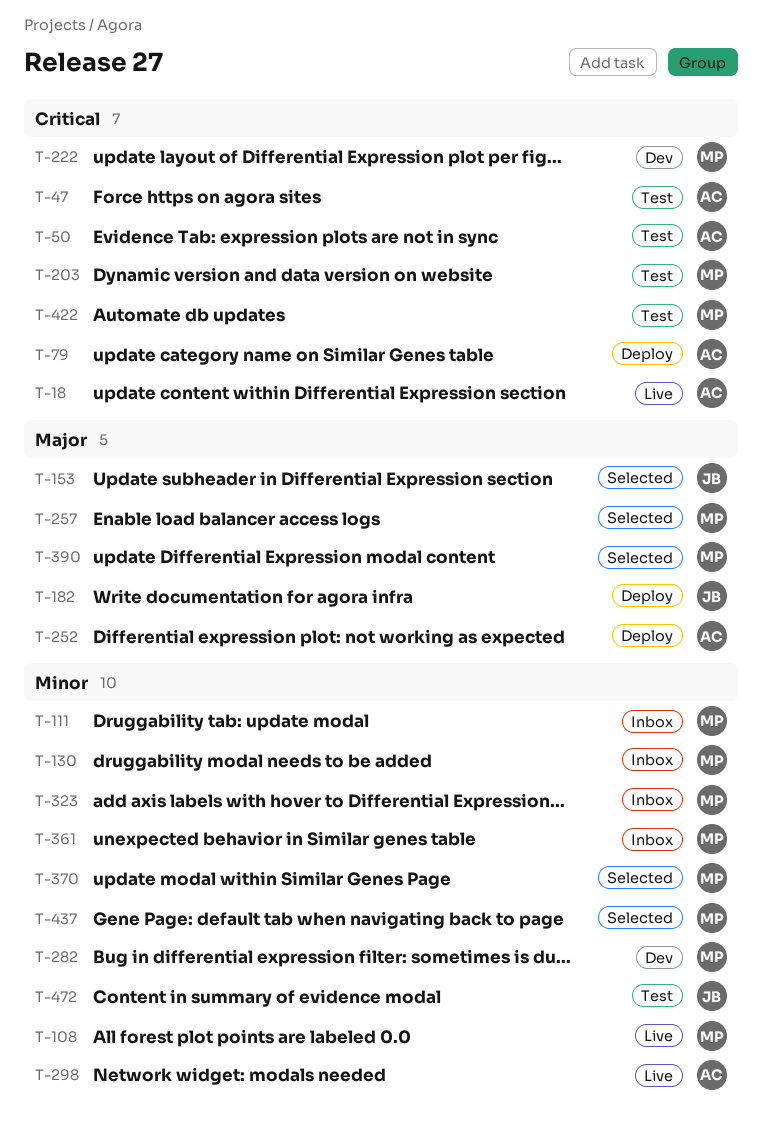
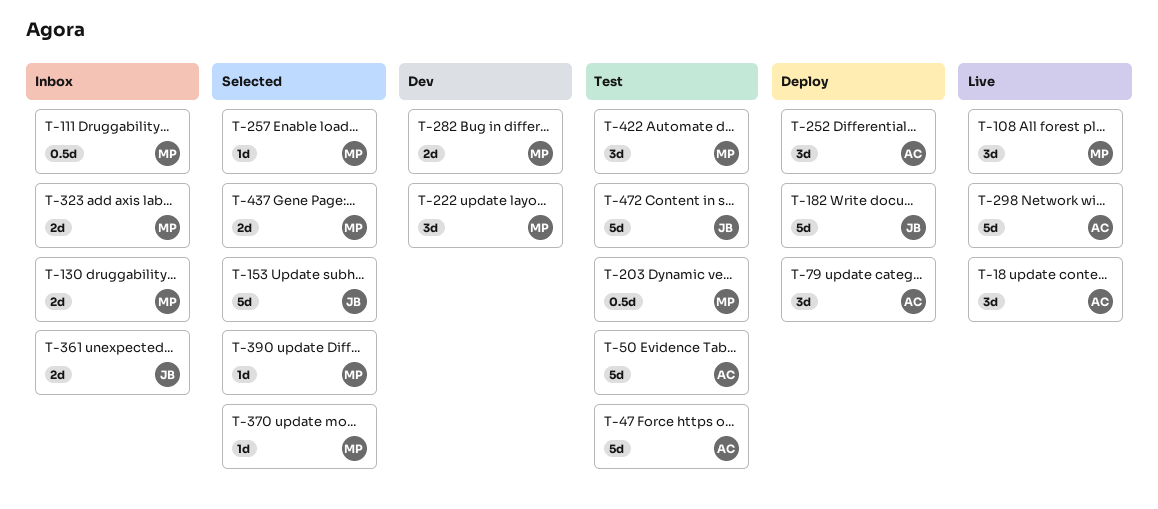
T-361, owner: MP -> JB

